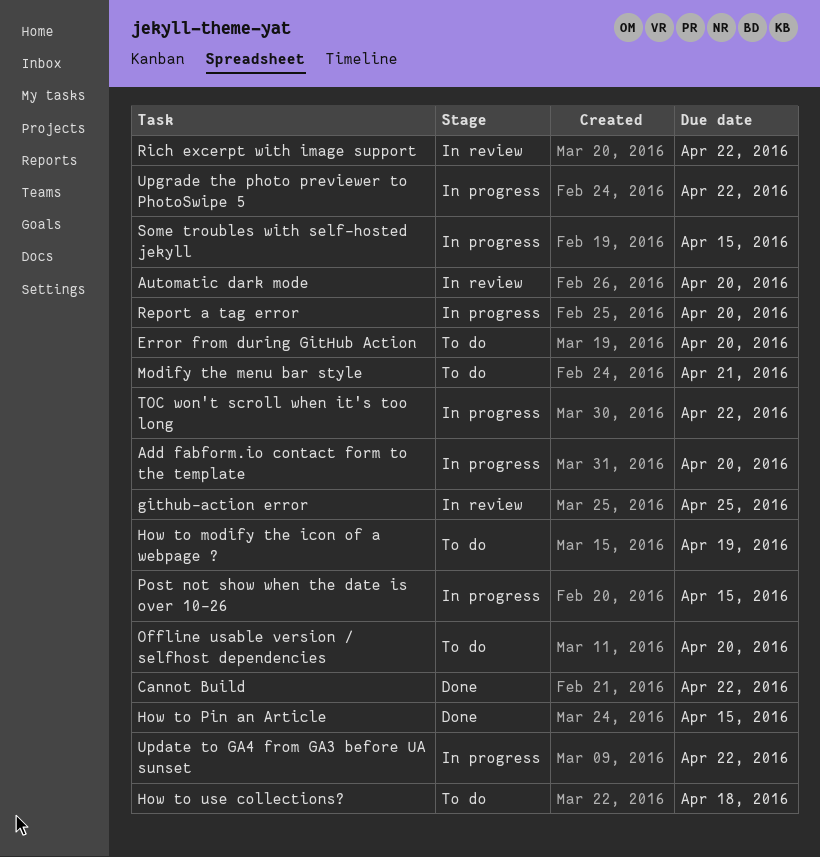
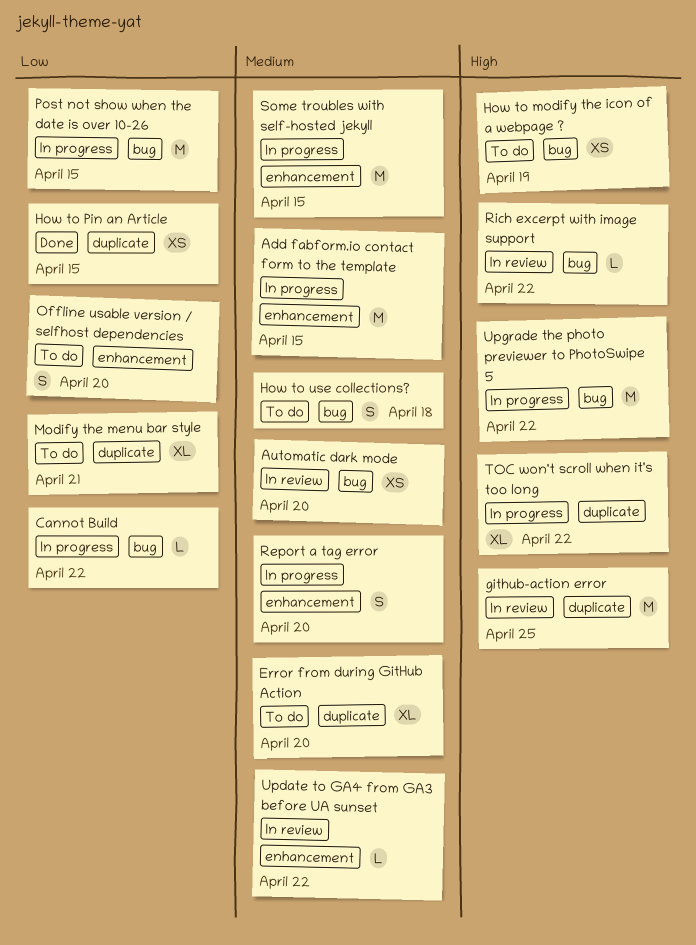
Add fabform.io contact form to the template, due: Apr 20 -> Apr 15
Cannot Build, status: Done -> In progress
Update to GA4 from GA3 before UA sunset, status: In progress -> In review

